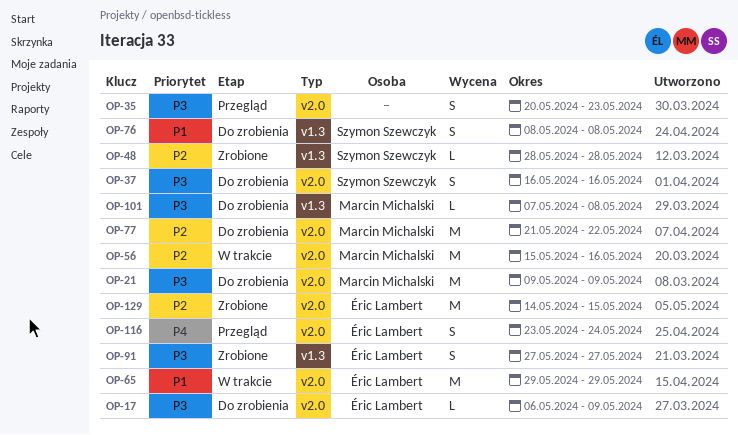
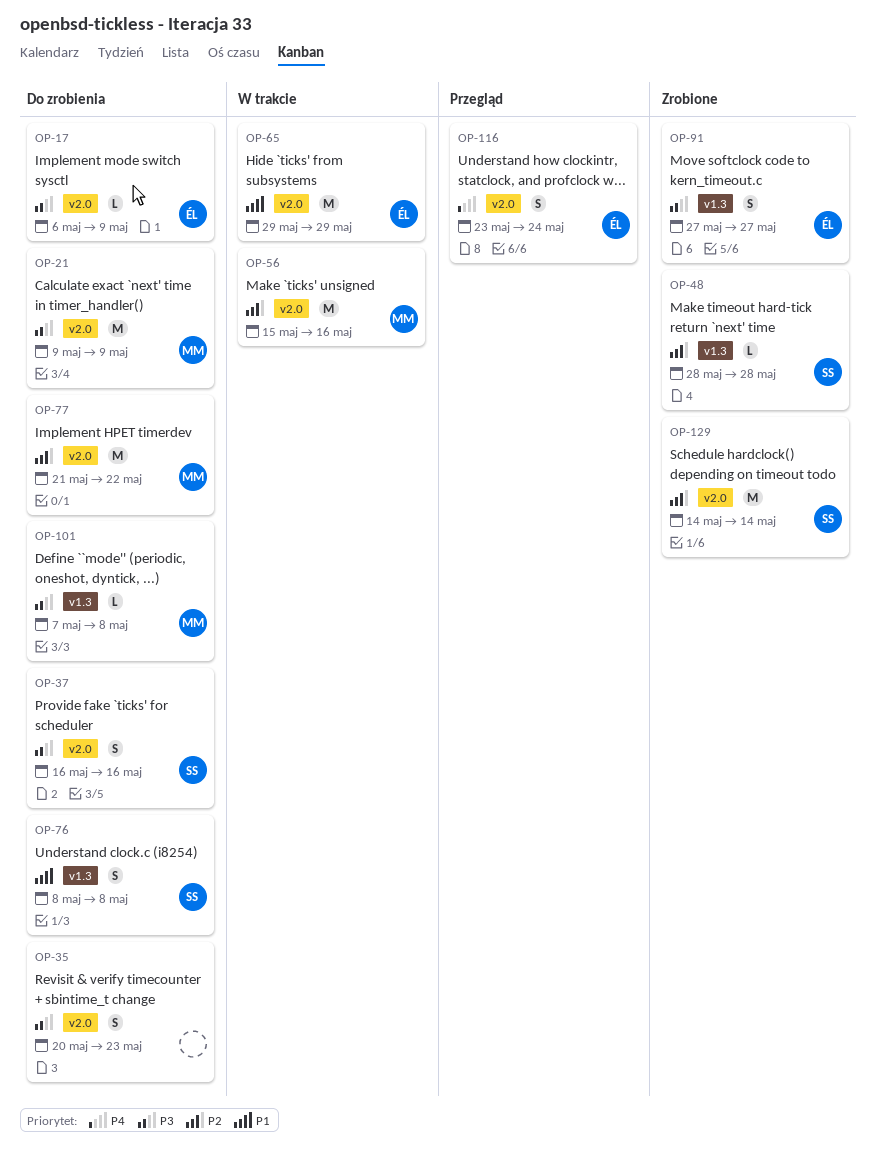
OP-35, status: Przegląd -> Do zrobienia
OP-129, owner: Éric Lambert -> Szymon Szewczyk
OP-129, due: May 15 -> May 14

